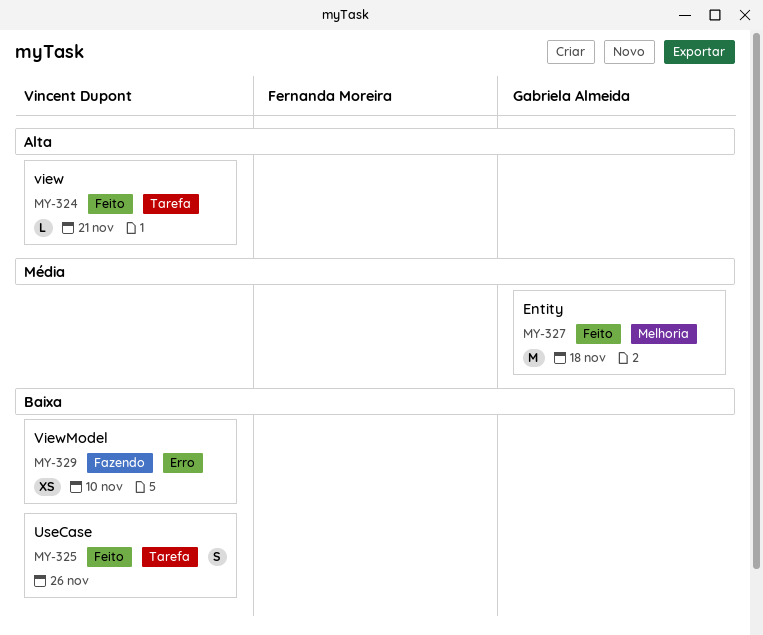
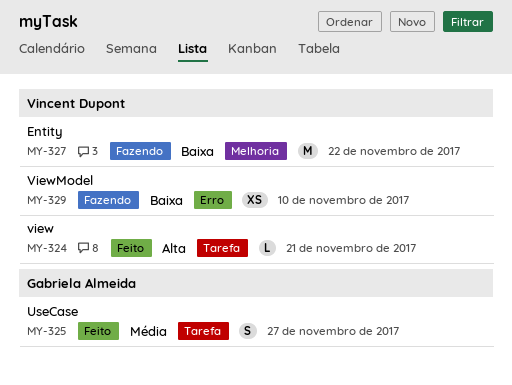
MY-325, owner: Vincent Dupont -> Gabriela Almeida
MY-325, priority: Baixa -> Média
MY-325, due: Nov 26 -> Nov 27
MY-327, status: Feito -> Fazendo
MY-327, owner: Gabriela Almeida -> Vincent Dupont
MY-327, priority: Média -> Baixa
MY-327, due: Nov 18 -> Nov 22

